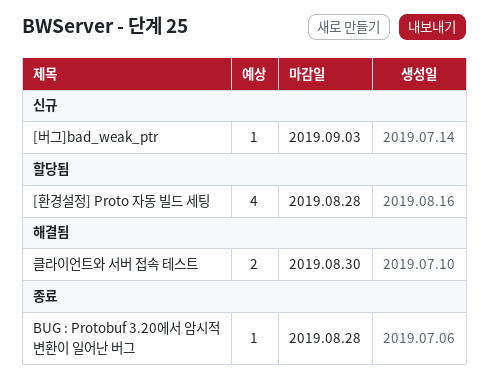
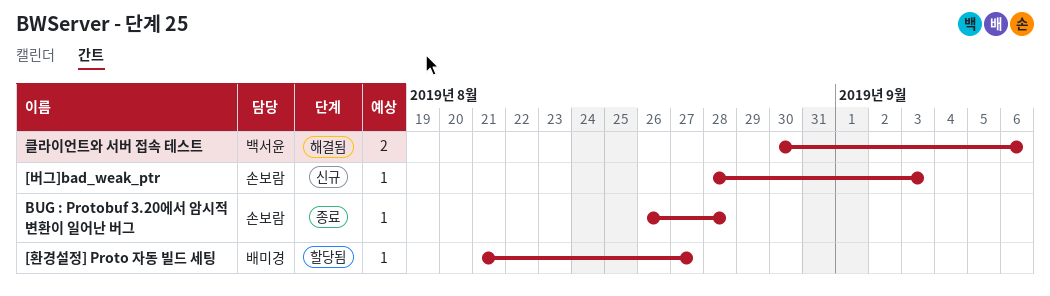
[환경설정] Proto 자동 빌드 세팅, estimate: 4 -> 1
[환경설정] Proto 자동 빌드 세팅, due: Aug 28 -> Aug 27
클라이언트와 서버 접속 테스트, due: Aug 30 -> Sep 6

